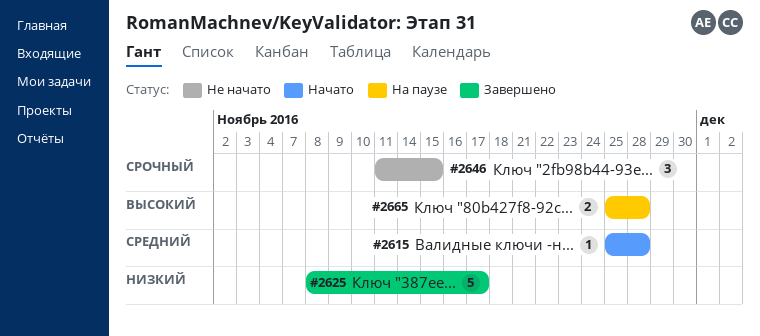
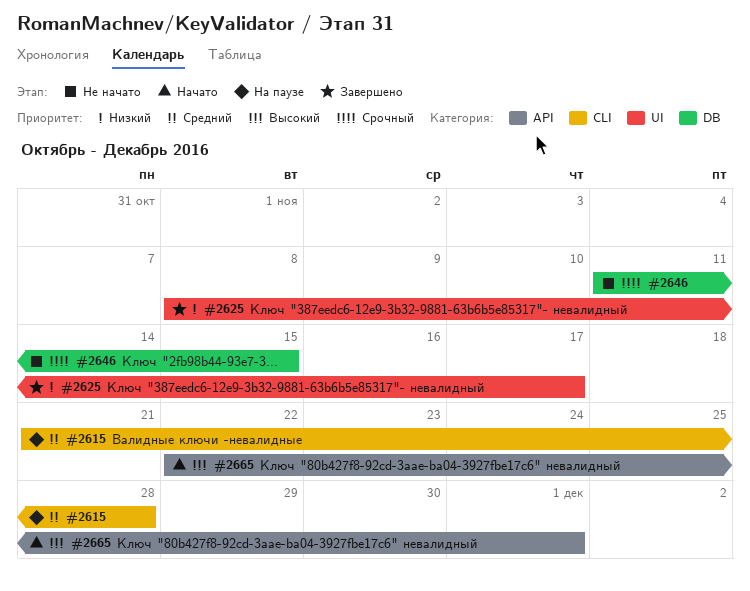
#2615, status: Начато -> На паузе
#2615, start: Nov 25 -> Nov 21
#2665, status: На паузе -> Начато
#2665, start: Nov 25 -> Nov 22
#2665, due: Nov 28 -> Dec 1

